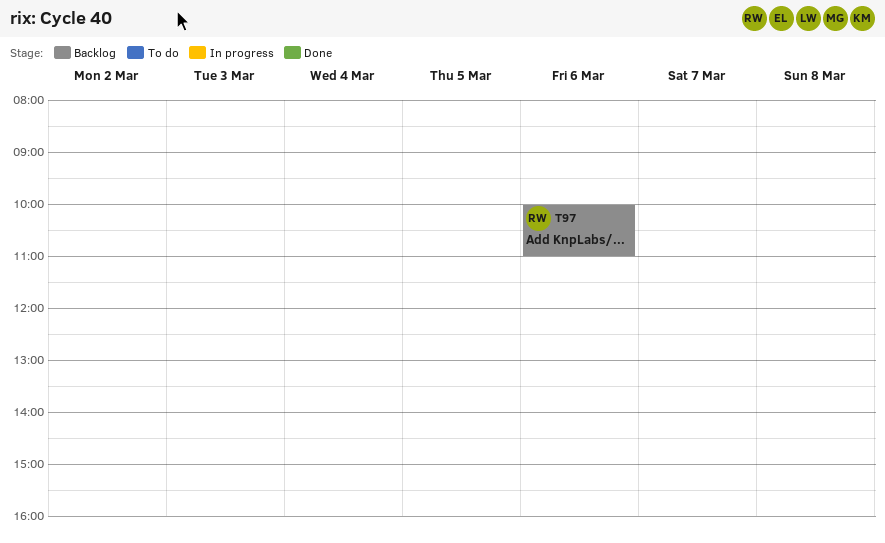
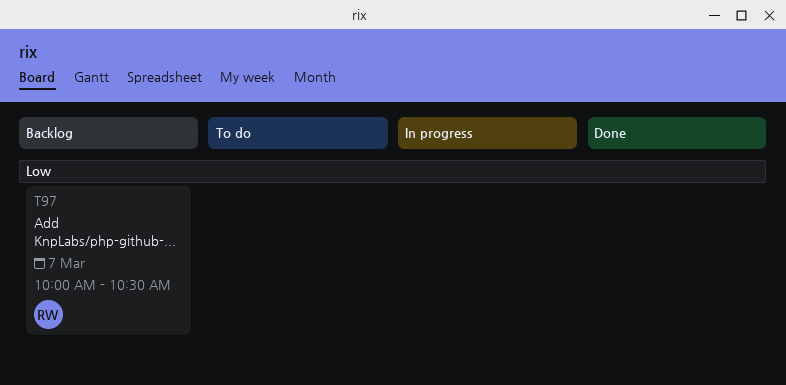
T97, day: Mar 6 -> Mar 7
T97, ends: 11:00 -> 10:30

